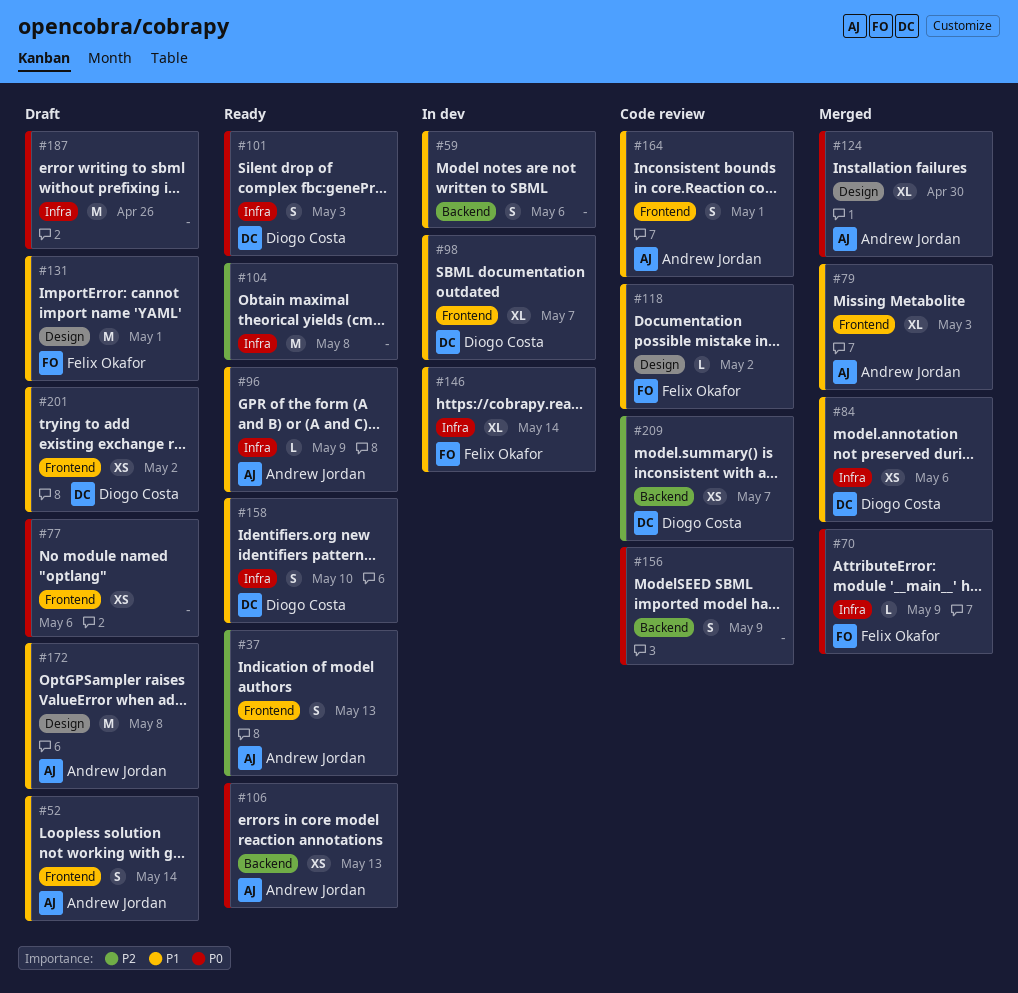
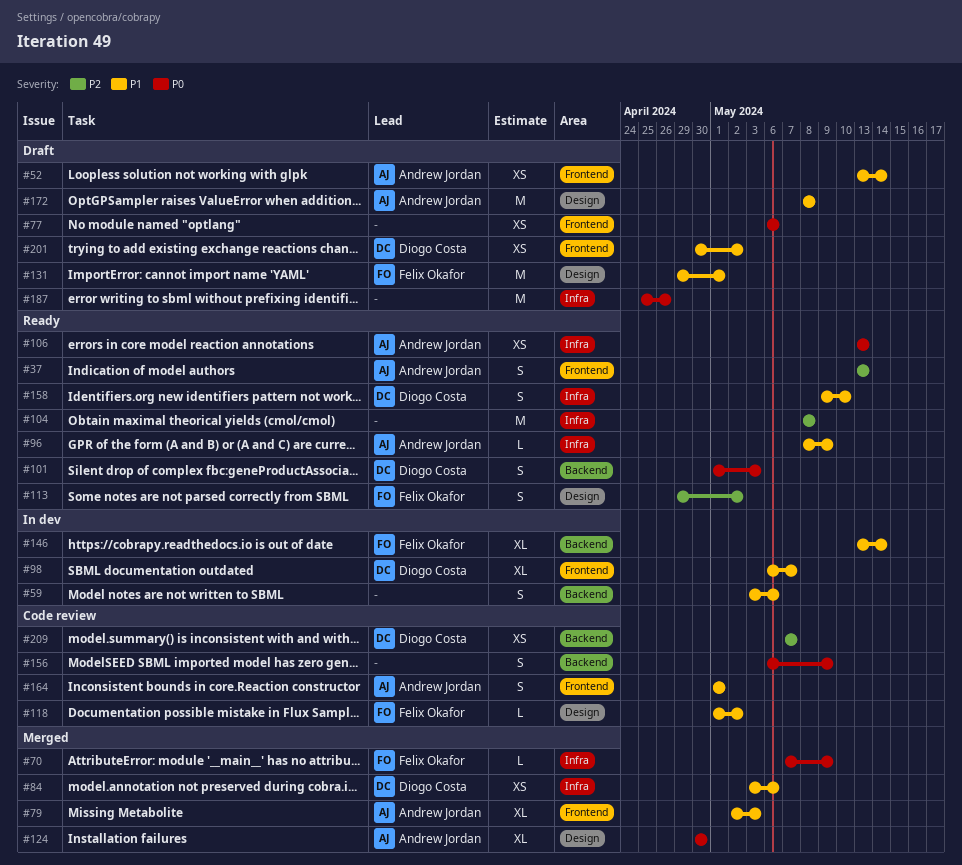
#52, estimate: S -> XS
#101, label: Infra -> Backend
#106, label: Backend -> Infra
#113: none -> present
#146, label: Infra -> Backend

